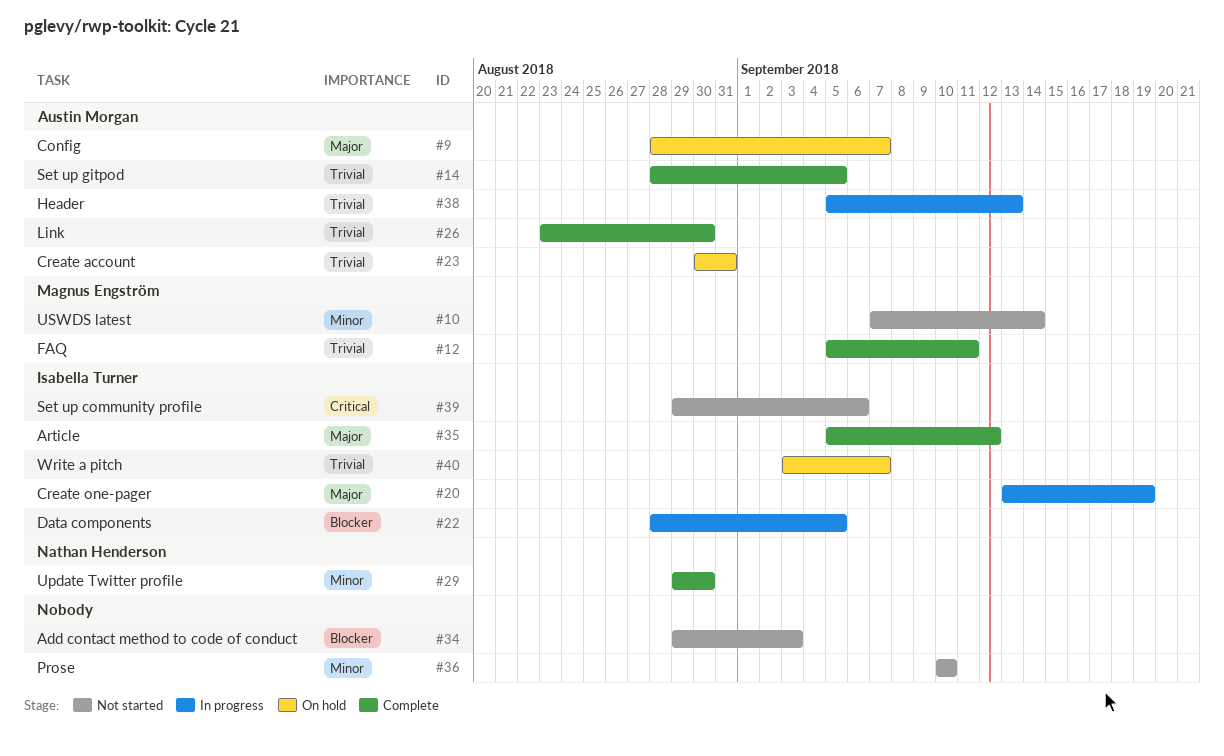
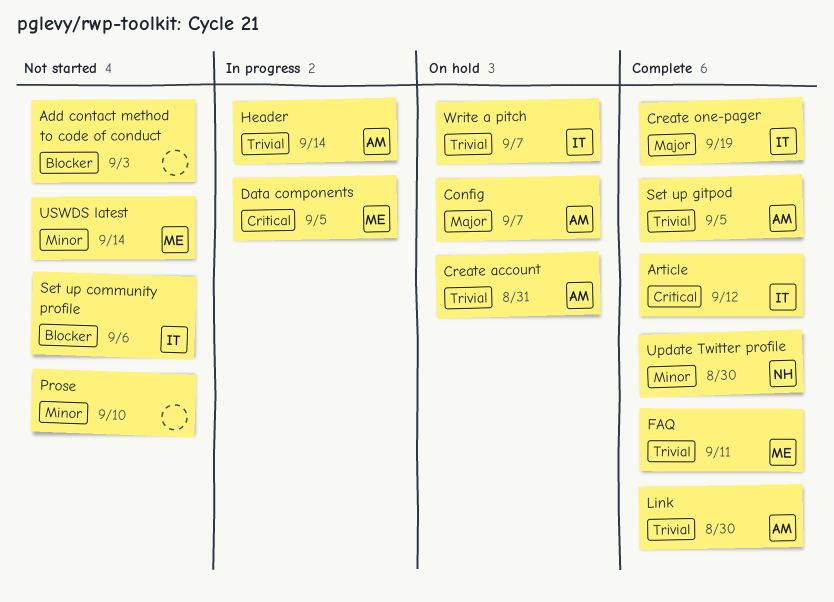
Article, priority: Major -> Critical
Create one-pager, status: In progress -> Complete
Data components, owner: Isabella Turner -> Magnus Engström
Data components, priority: Blocker -> Critical
Header, due: Sep 13 -> Sep 14
Set up community profile, priority: Critical -> Blocker

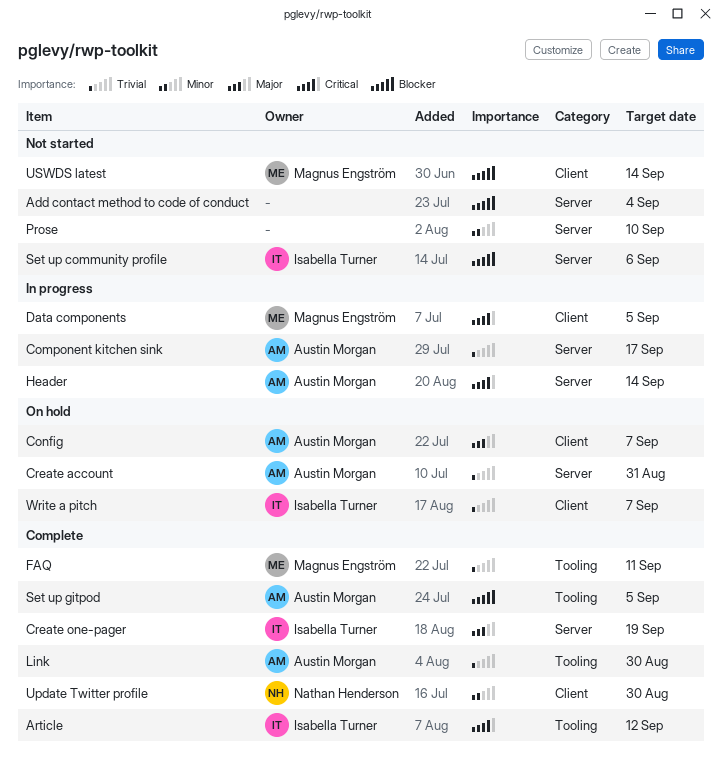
Add contact method to code of conduct, due: Sep 3 -> Sep 4
Component kitchen sink: none -> present
Header, priority: Trivial -> Critical
Set up gitpod, priority: Trivial -> Blocker
USWDS latest, priority: Minor -> Blocker

